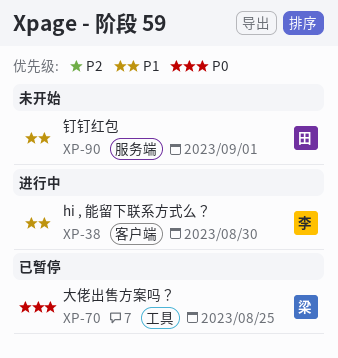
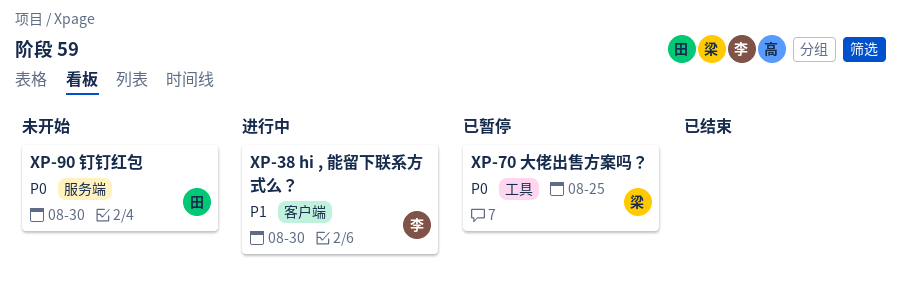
XP-90, priority: P1 -> P0
XP-90, due: Sep 1 -> Aug 30

